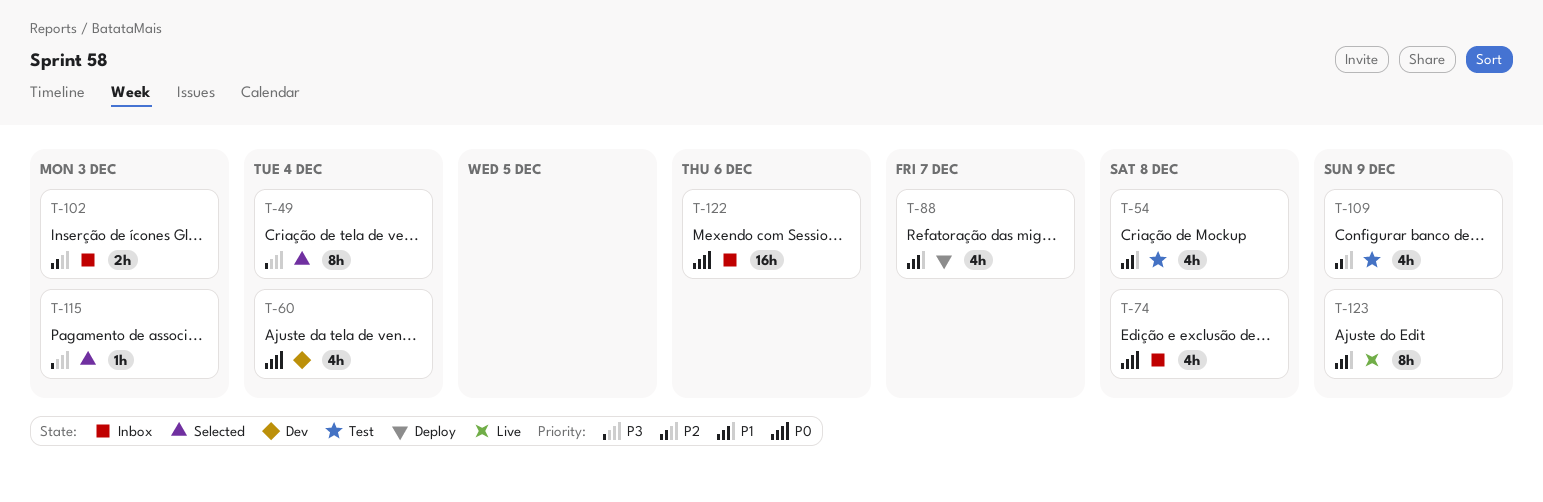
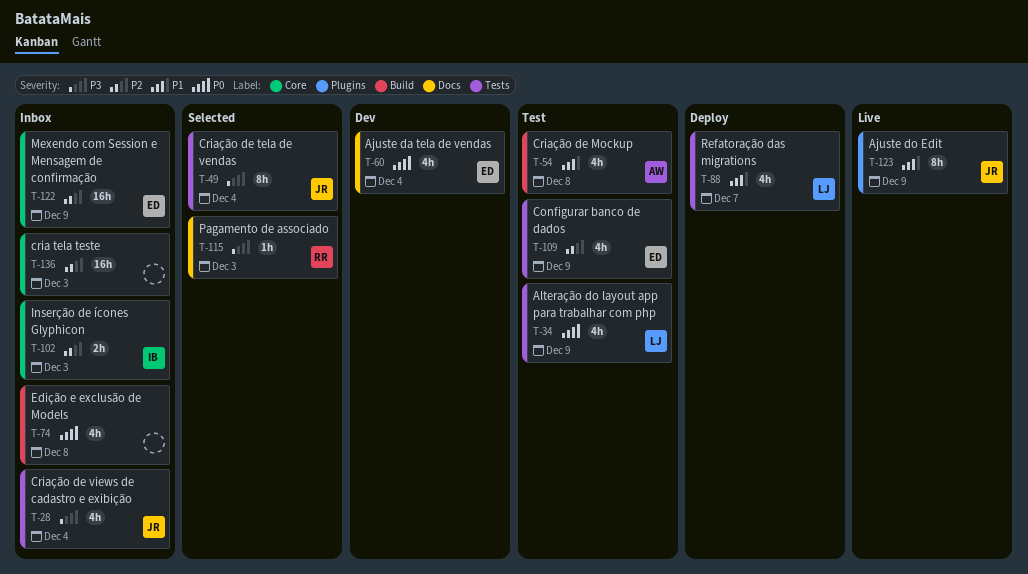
T-28: none -> present
T-34: none -> present
T-122, priority: P0 -> P2
T-122, due: Dec 6 -> Dec 9
T-136: none -> present

